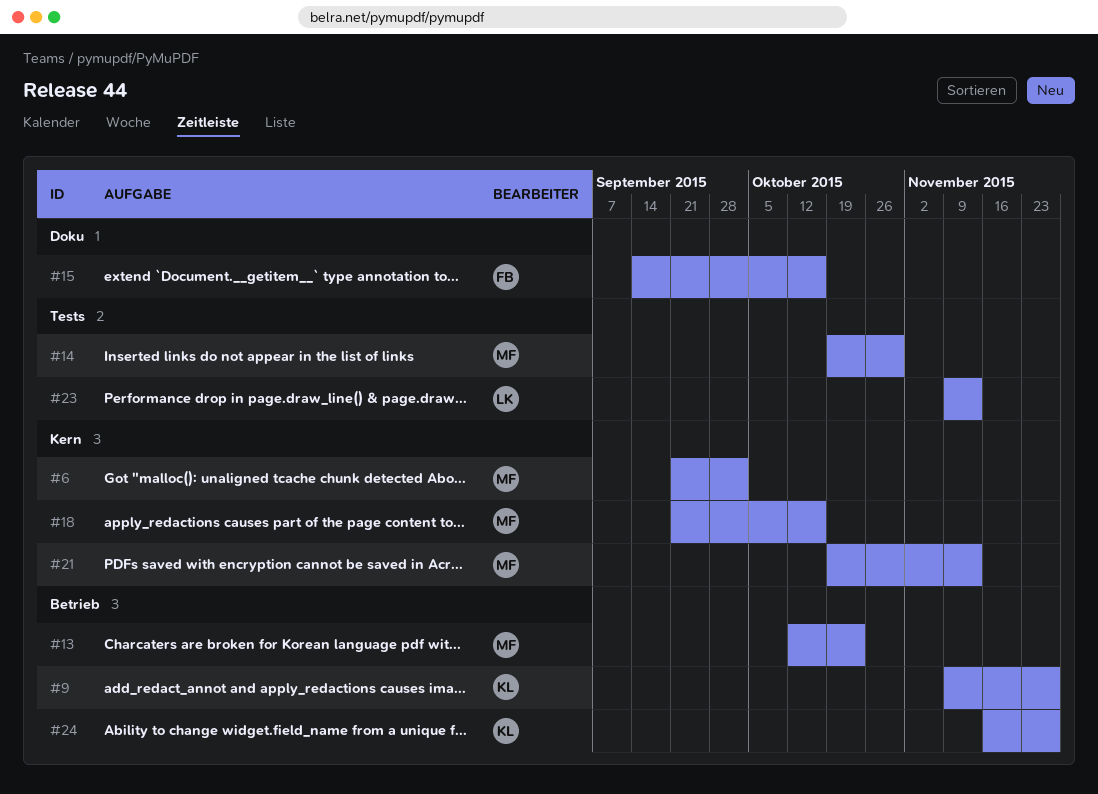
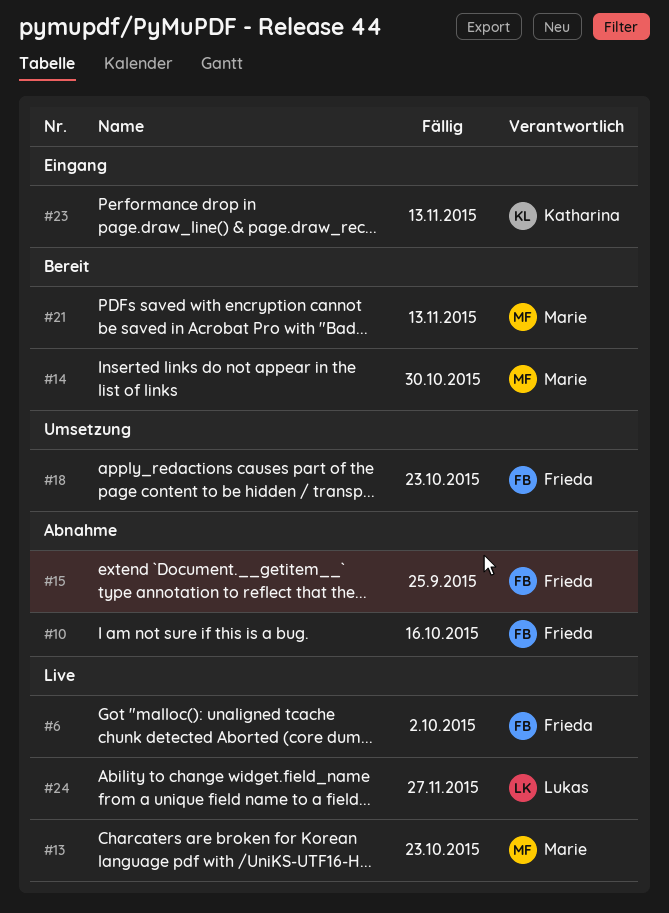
#6, owner: Marie -> Frieda
#9: present -> none
#10: none -> present
#15, due: Oct 16 -> Sep 25
#18, owner: Marie -> Frieda
#18, due: Oct 16 -> Oct 23
#23, owner: Lukas -> Katharina
#24, owner: Katharina -> Lukas

